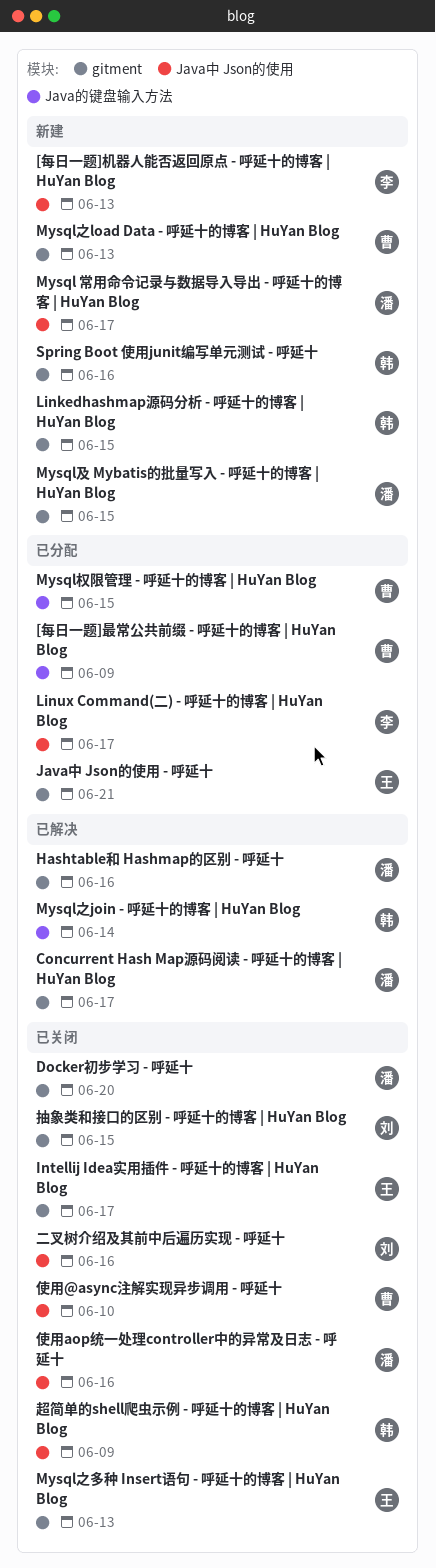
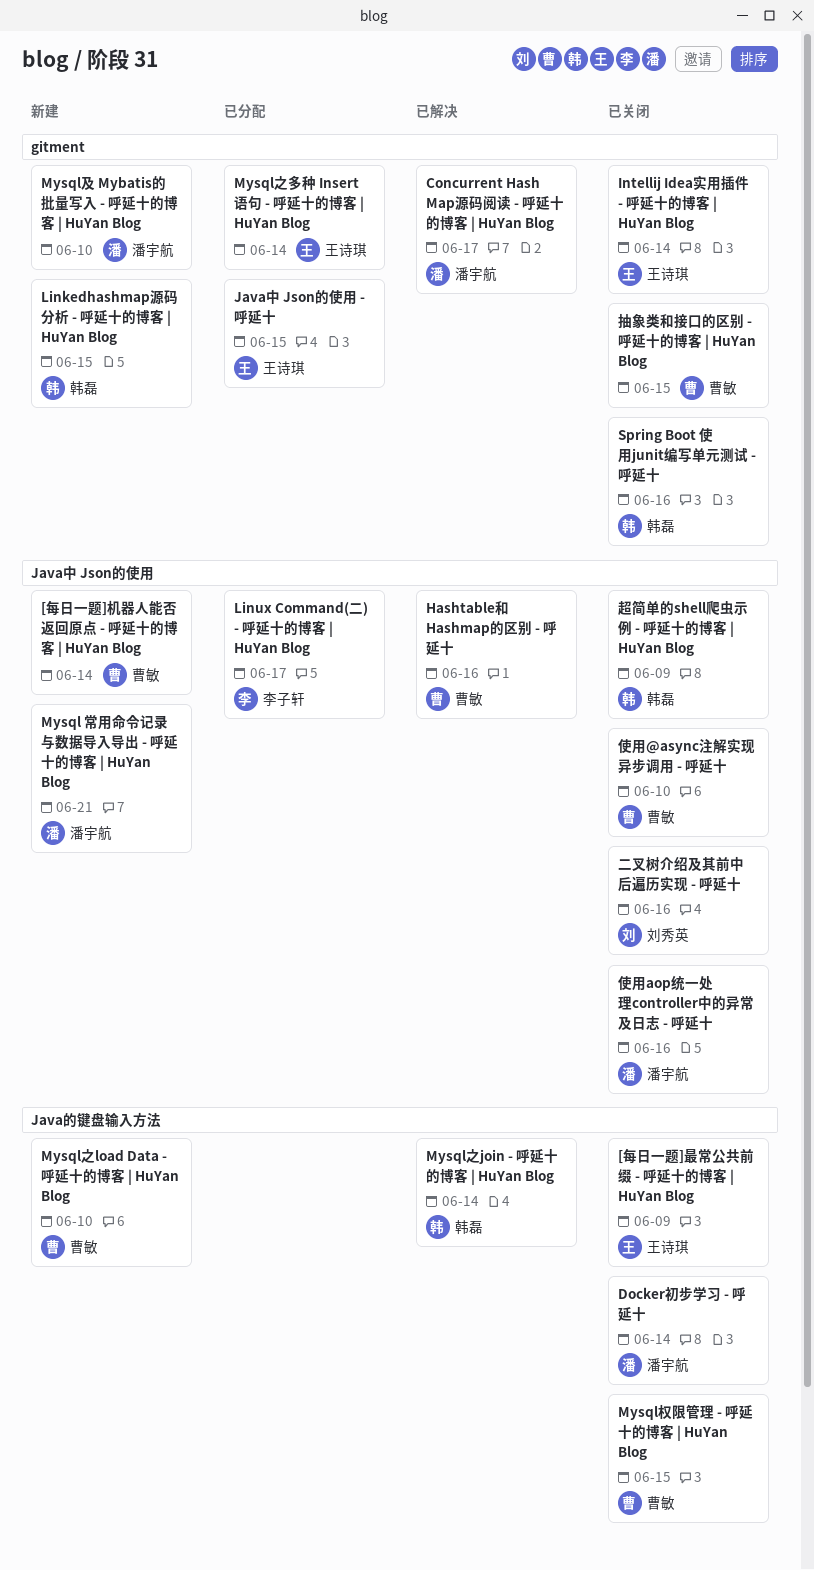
[每日一题]最常公共前缀 - 呼延十的博客 | HuYan Blog, status: 已分配 -> 已关闭
[每日一题]最常公共前缀 - 呼延十的博客 | HuYan Blog, owner: 曹敏 -> 王诗琪
[每日一题]机器人能否返回原点 - 呼延十的博客 | HuYan Blog, owner: 李子轩 -> 曹敏
[每日一题]机器人能否返回原点 - 呼延十的博客 | HuYan Blog, due: Jun 13 -> Jun 14
Docker初步学习 - 呼延十, label: gitment -> Java的键盘输入方法
Docker初步学习 - 呼延十, due: Jun 20 -> Jun 14
Hashtable和 Hashmap的区别 - 呼延十, owner: 潘宇航 -> 曹敏
Hashtable和 Hashmap的区别 - 呼延十, label: gitment -> Java中 Json的使用
Intellij Idea实用插件 - 呼延十的博客 | HuYan Blog, due: Jun 17 -> Jun 14
Java中 Json的使用 - 呼延十, due: Jun 21 -> Jun 15
Mysql 常用命令记录与数据导入导出 - 呼延十的博客 | HuYan Blog, due: Jun 17 -> Jun 21
Mysql之load Data - 呼延十的博客 | HuYan Blog, label: gitment -> Java的键盘输入方法
Mysql之load Data - 呼延十的博客 | HuYan Blog, due: Jun 13 -> Jun 10
Mysql之多种 Insert语句 - 呼延十的博客 | HuYan Blog, status: 已关闭 -> 已分配
Mysql之多种 Insert语句 - 呼延十的博客 | HuYan Blog, due: Jun 13 -> Jun 14
Mysql及 Mybatis的批量写入 - 呼延十的博客 | HuYan Blog, due: Jun 15 -> Jun 10
Mysql权限管理 - 呼延十的博客 | HuYan Blog, status: 已分配 -> 已关闭
Spring Boot 使用junit编写单元测试 - 呼延十, status: 新建 -> 已关闭
抽象类和接口的区别 - 呼延十的博客 | HuYan Blog, owner: 刘秀英 -> 曹敏

